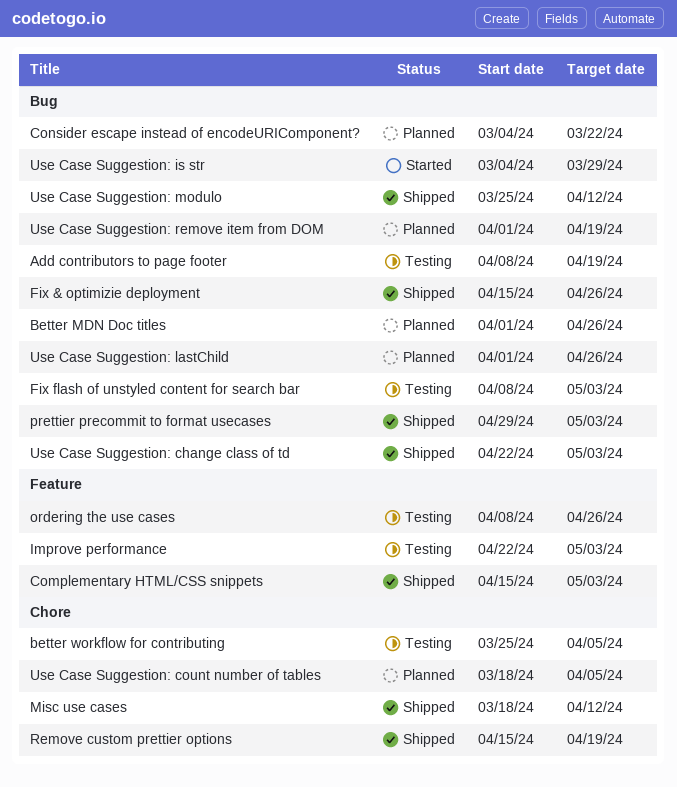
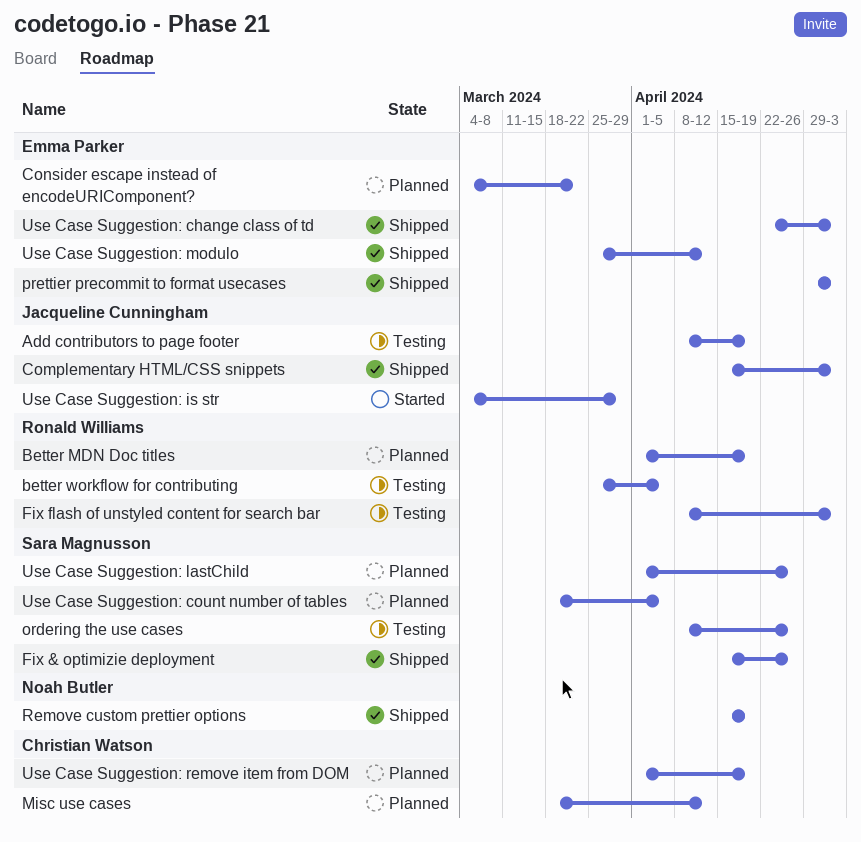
Better MDN Doc titles, due: Apr 26 -> Apr 19
Improve performance: present -> none
Misc use cases, status: Shipped -> Planned

